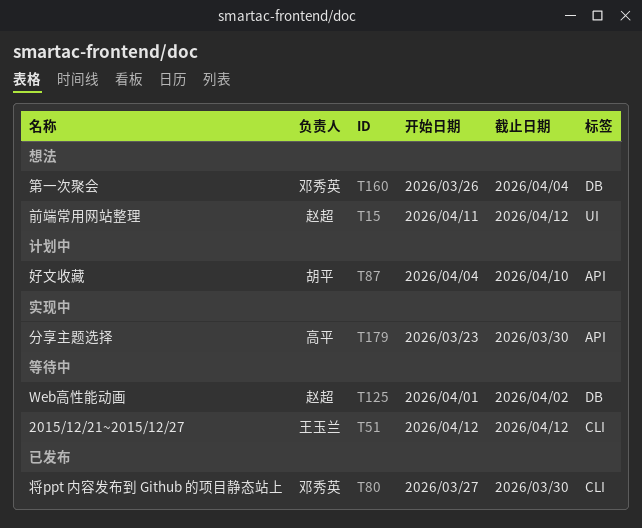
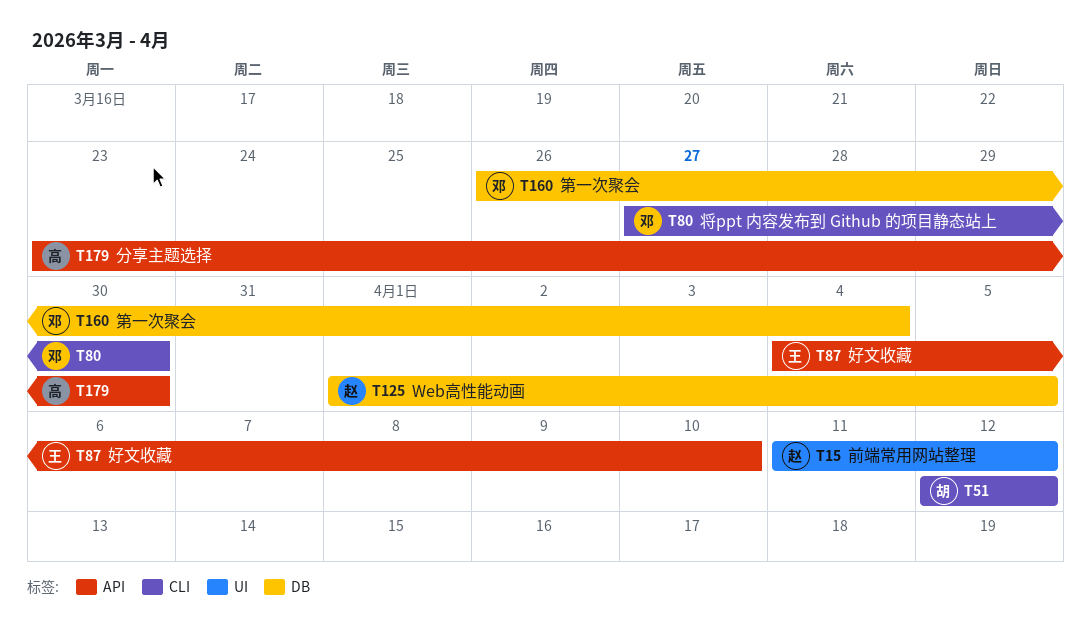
T51, owner: 王玉兰 -> 胡平
T87, owner: 胡平 -> 王玉兰
T125, due: Apr 2 -> Apr 5

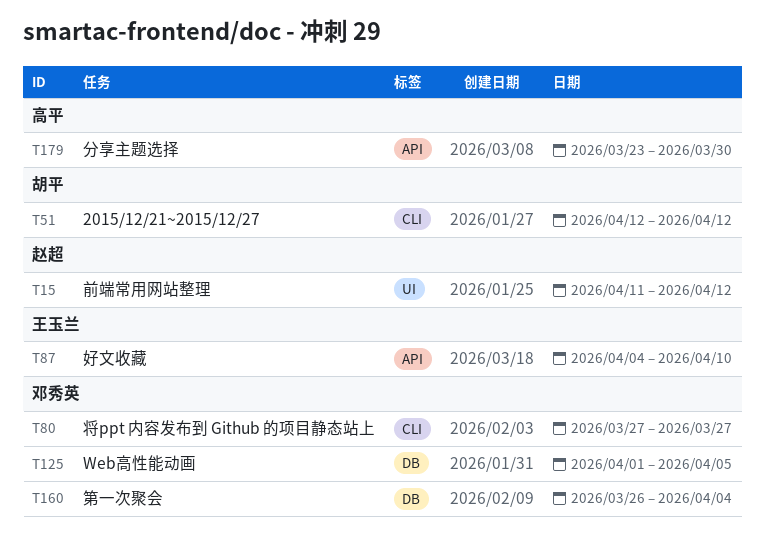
T80, due: Mar 30 -> Mar 27
T125, owner: 赵超 -> 邓秀英

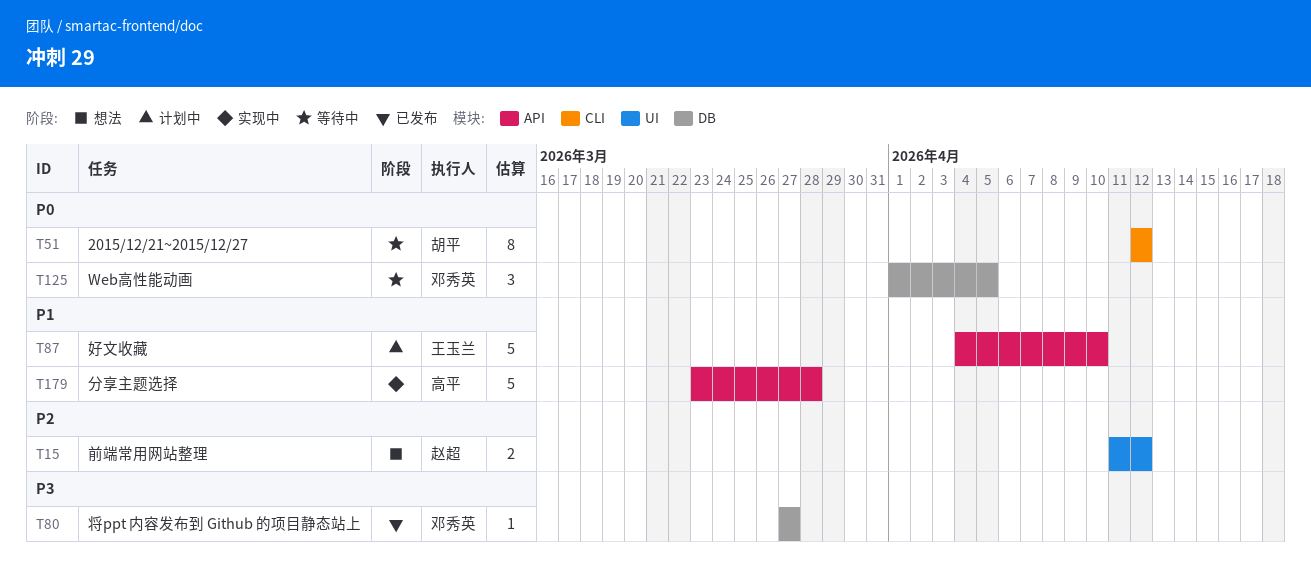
T80, label: CLI -> DB
T160: present -> none
T179, due: Mar 30 -> Mar 28

